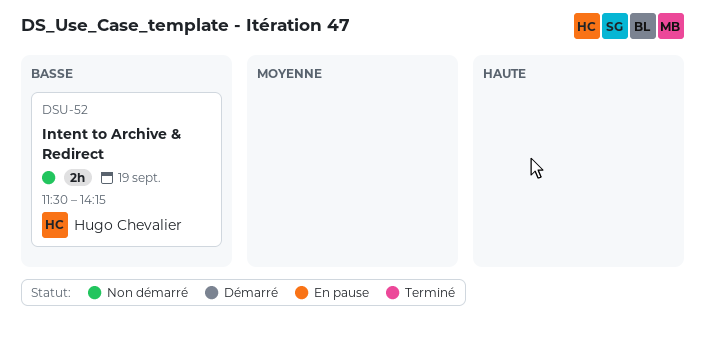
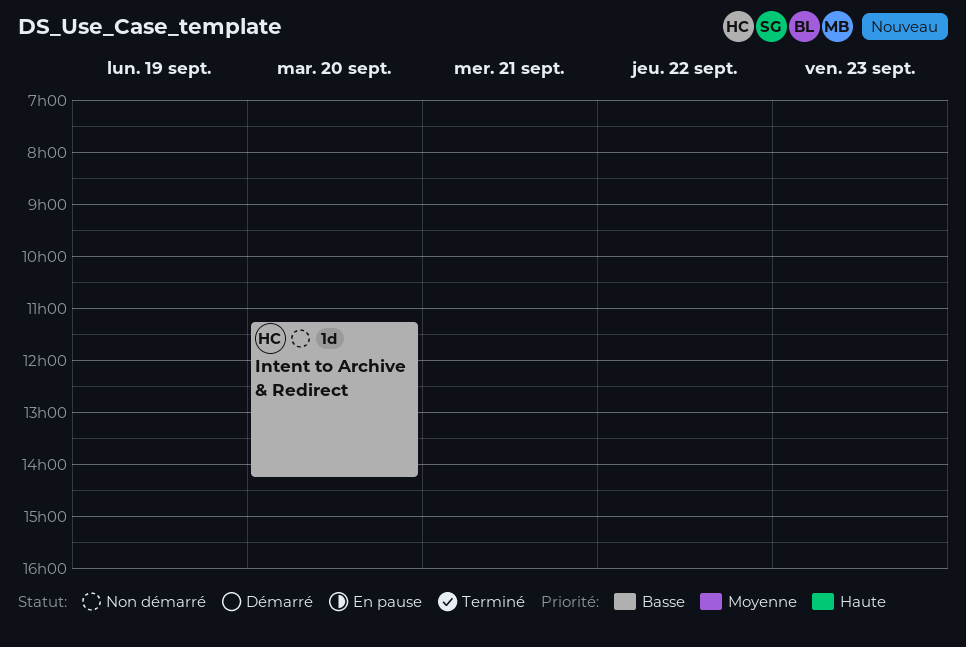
Intent to Archive & Redirect, estimate: 2h -> 1d
Intent to Archive & Redirect, day: Sep 19 -> Sep 20
Intent to Archive & Redirect, begins: 11:30 -> 11:15

